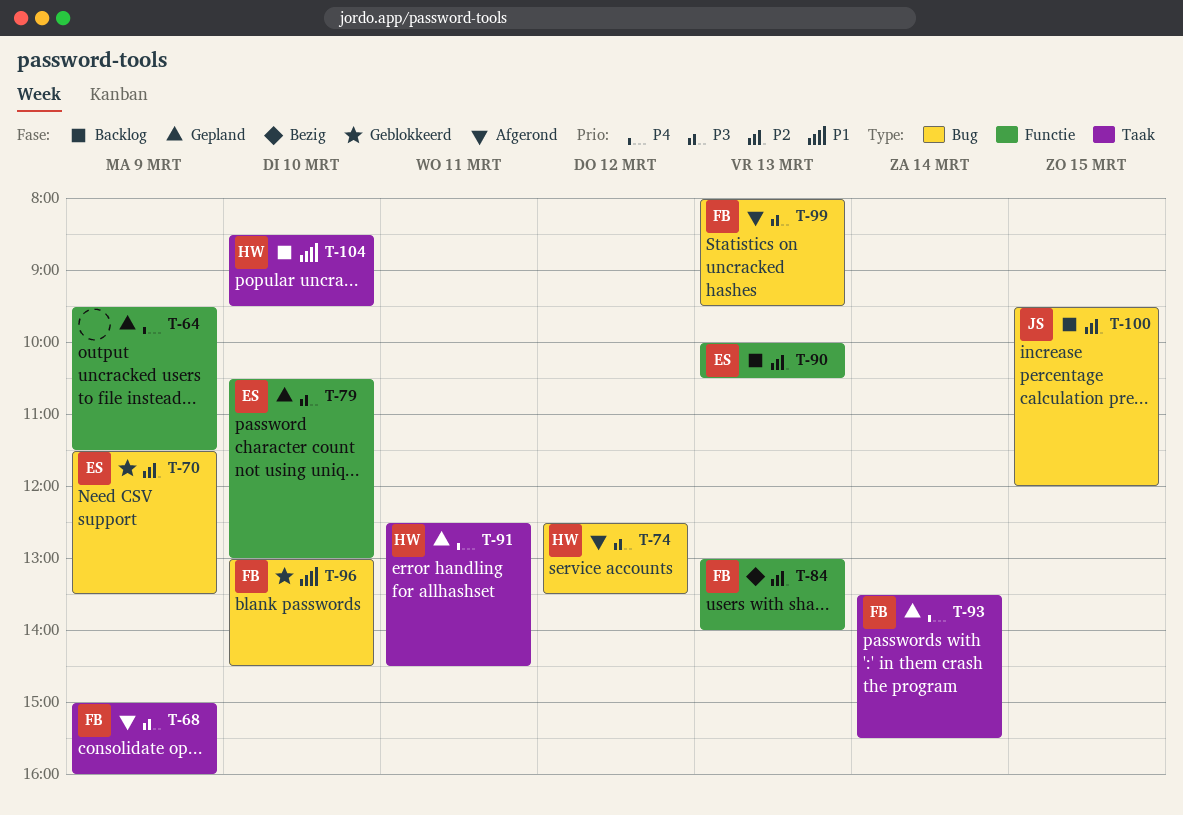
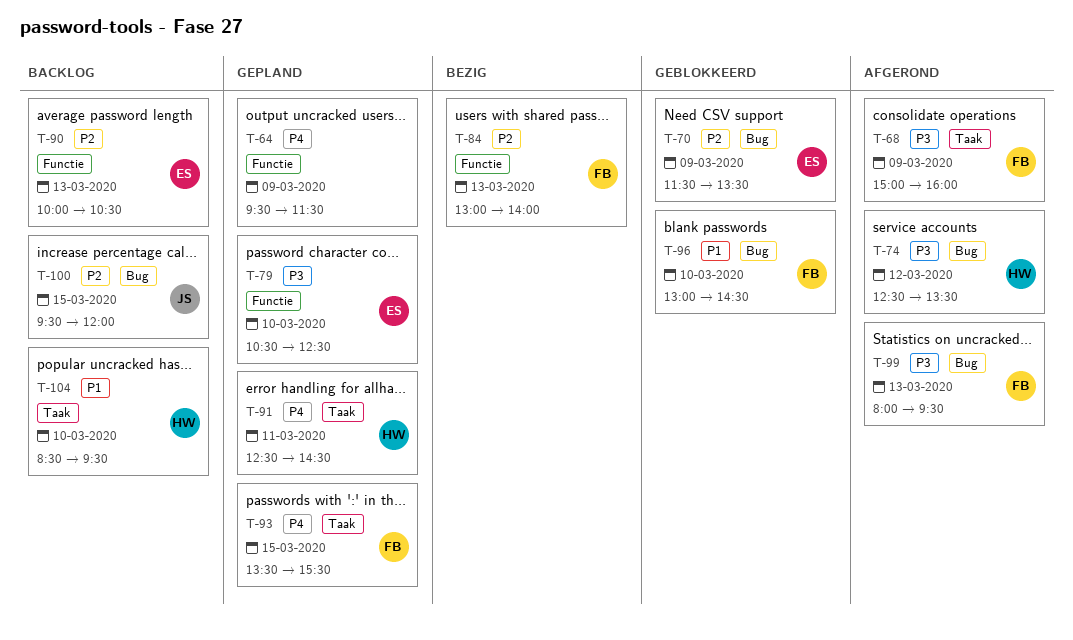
T-79, ends: 13:00 -> 12:30
T-93, day: Mar 14 -> Mar 15

